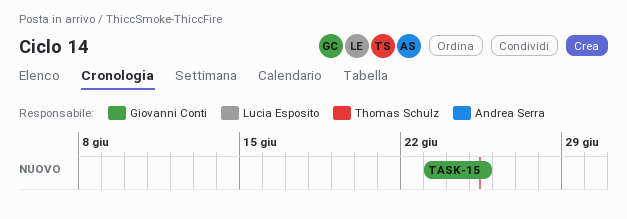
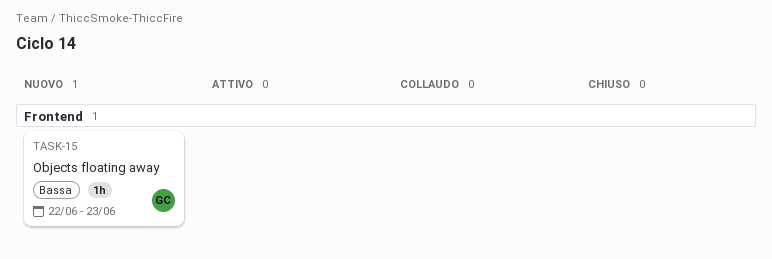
TASK-15, start: Jun 23 -> Jun 22
TASK-15, due: Jun 25 -> Jun 23

